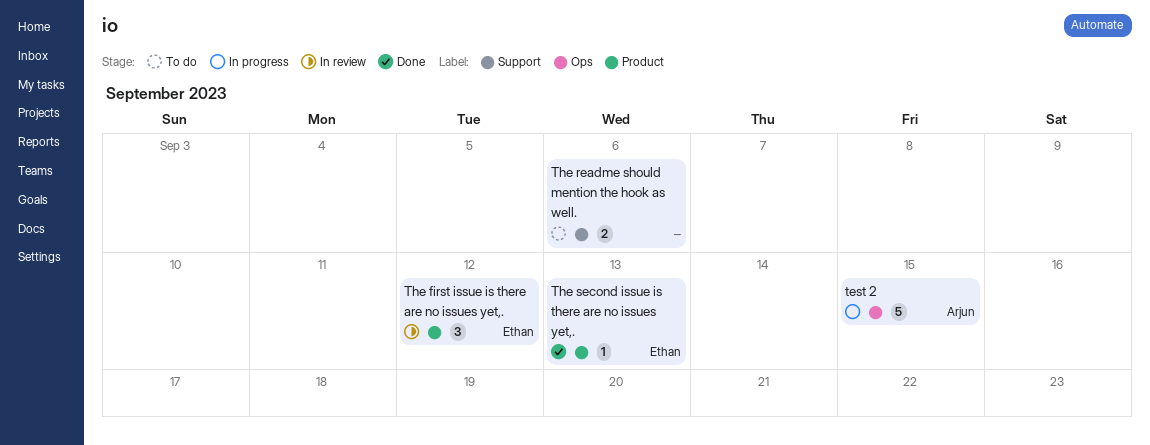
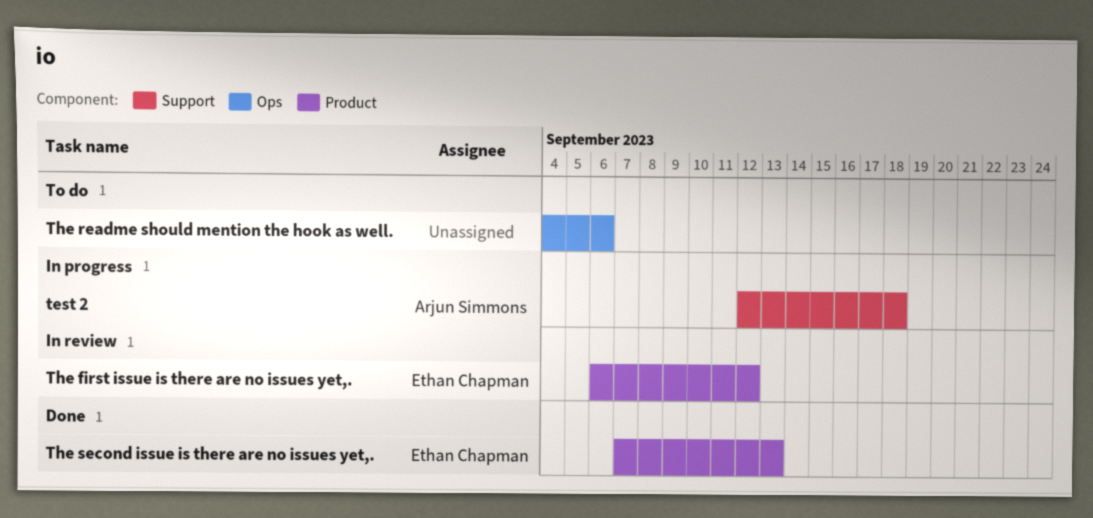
test 2, label: Ops -> Support
test 2, due: Sep 15 -> Sep 18
The readme should mention the hook as well., label: Support -> Ops

